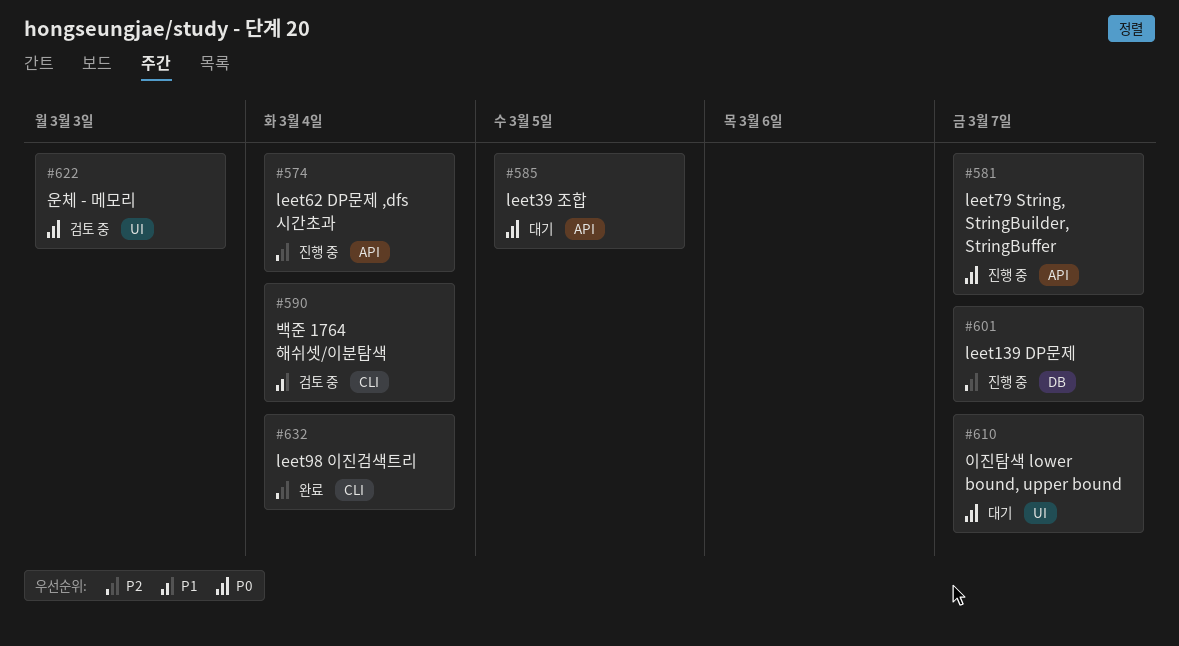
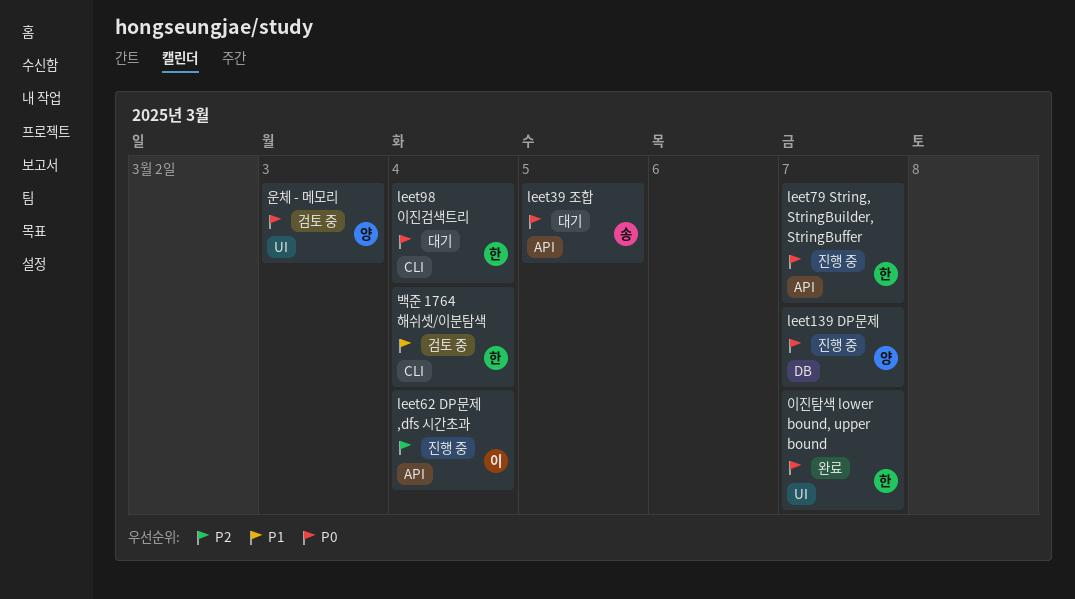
leet139 DP문제, priority: P2 -> P0
leet98 이진검색트리, status: 완료 -> 대기
leet98 이진검색트리, priority: P2 -> P0
이진탐색 lower bound, upper bound, status: 대기 -> 완료

